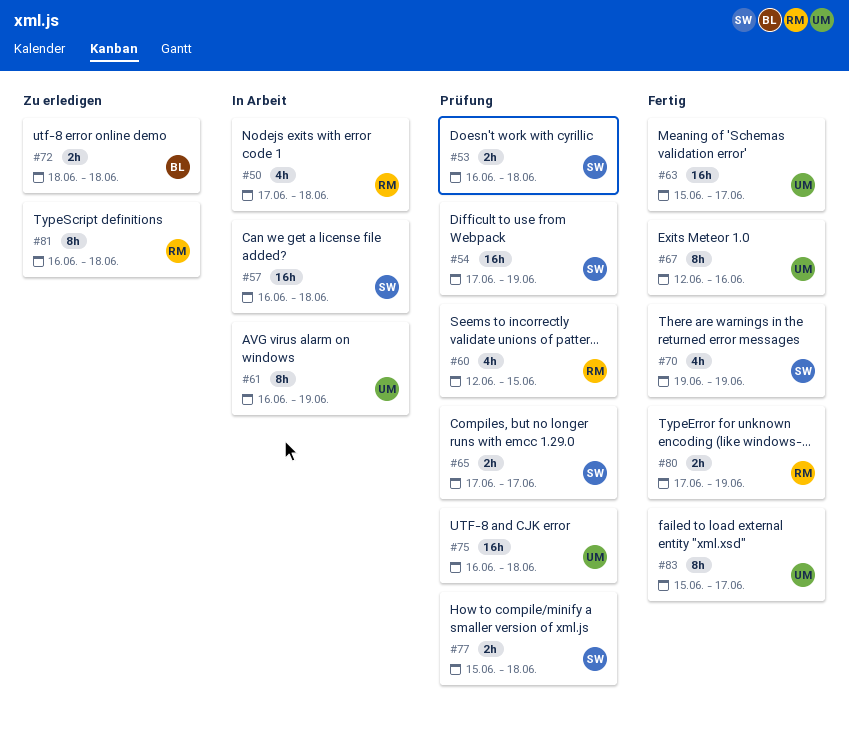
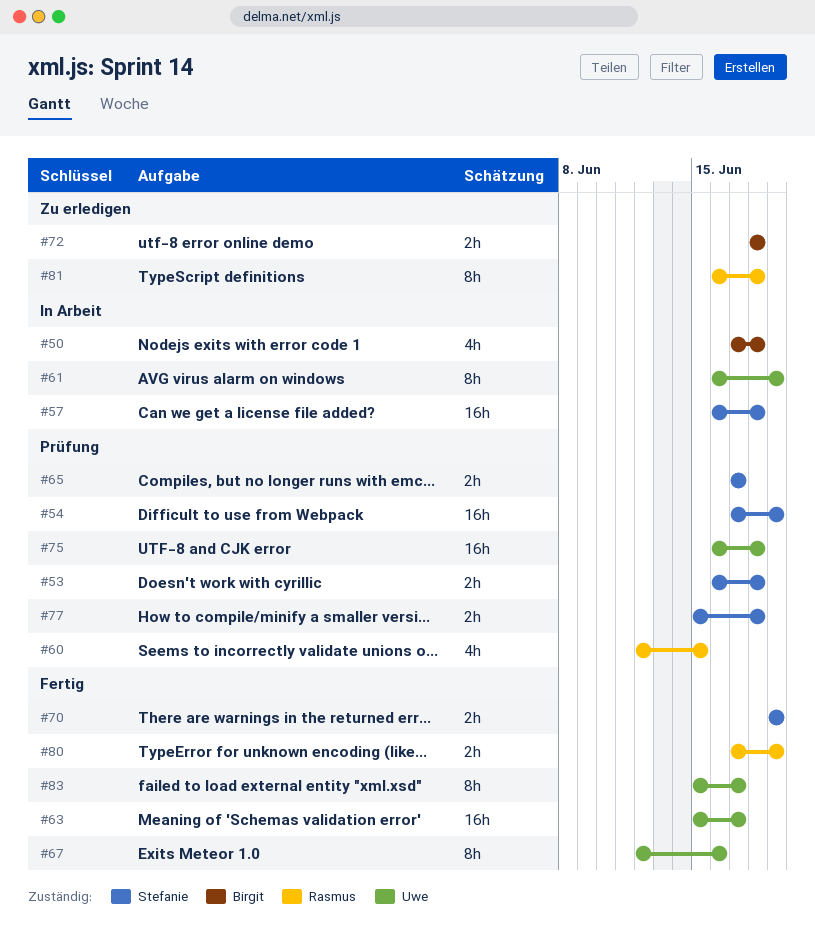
#50, owner: Rasmus -> Birgit
#70, estimate: 4h -> 2h

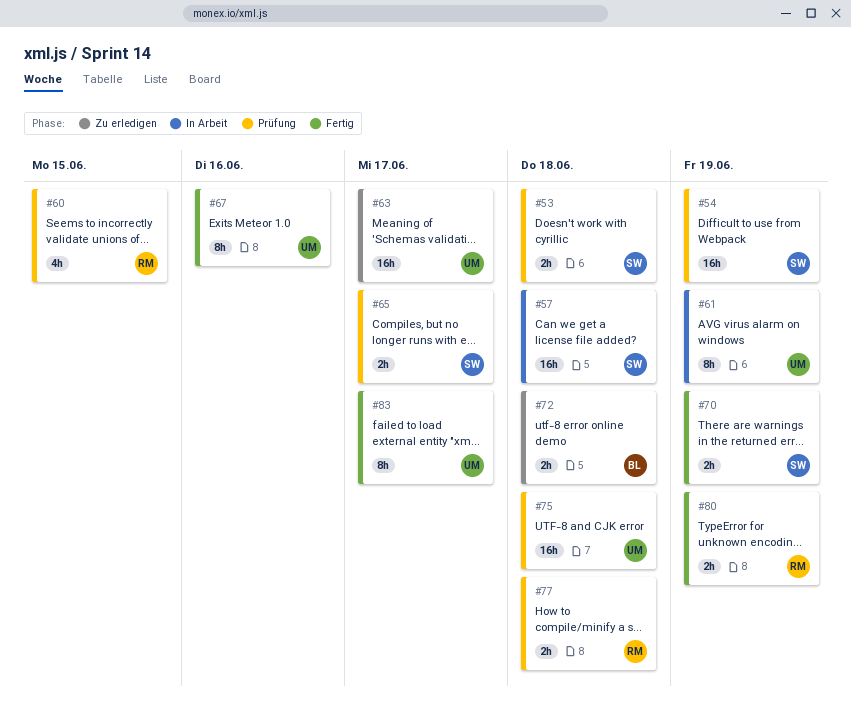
#50: present -> none
#63, status: Fertig -> Zu erledigen
#77, owner: Stefanie -> Rasmus
#81: present -> none

